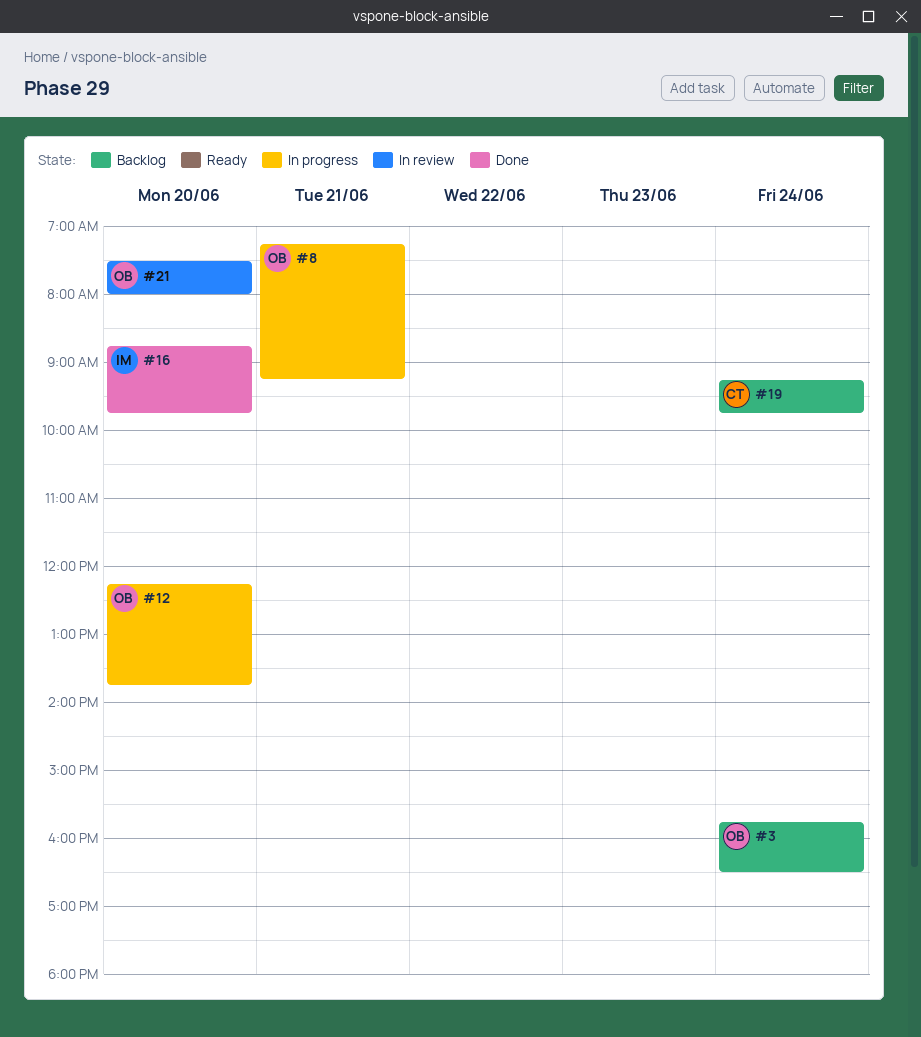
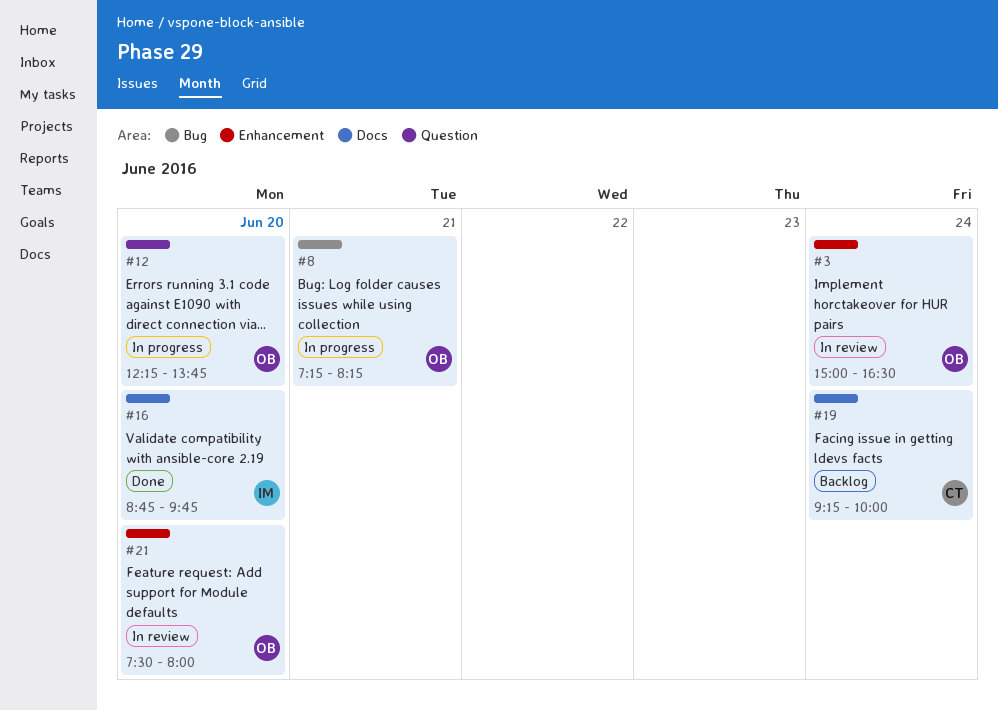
#3, status: Backlog -> In review
#3, begins: 15:45 -> 15:00
#8, ends: 09:15 -> 08:15
#19, ends: 09:45 -> 10:00

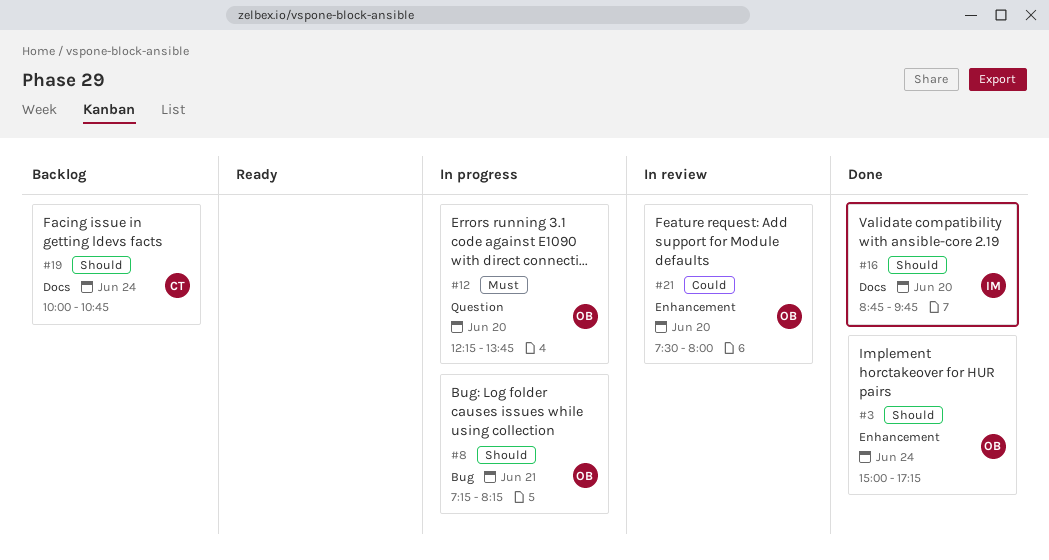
#3, status: In review -> Done
#3, ends: 16:30 -> 17:15
#19, begins: 09:15 -> 10:00
#19, ends: 10:00 -> 10:45

